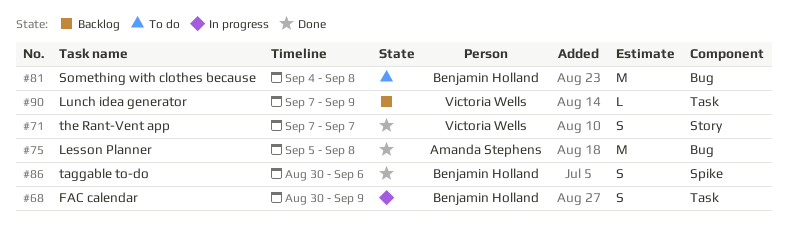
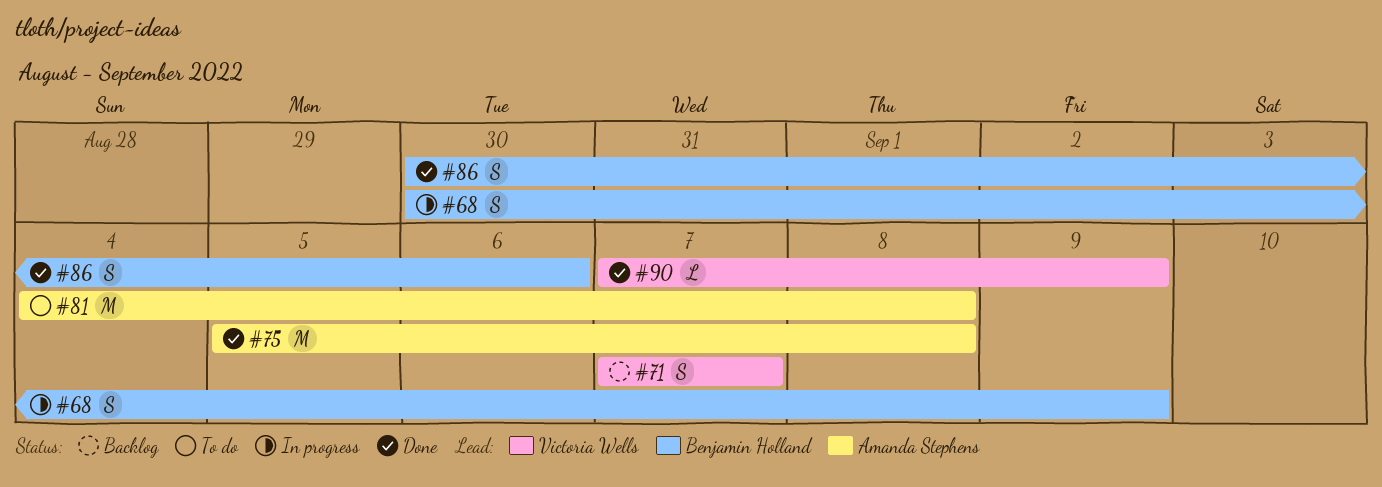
#71, status: Done -> Backlog
#81, owner: Benjamin Holland -> Amanda Stephens
#90, status: Backlog -> Done

